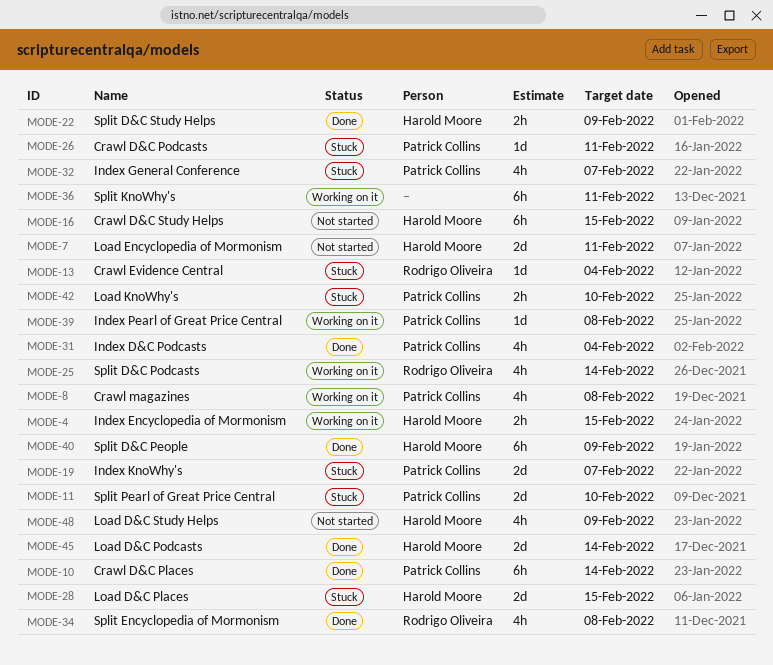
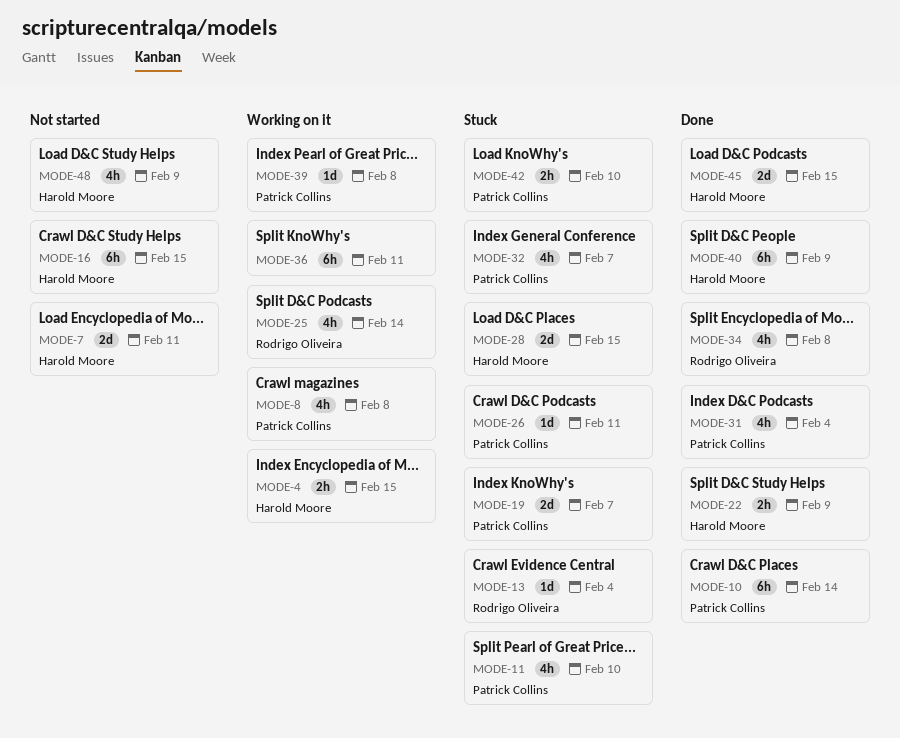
MODE-11, estimate: 2d -> 4h
MODE-45, due: Feb 14 -> Feb 15

